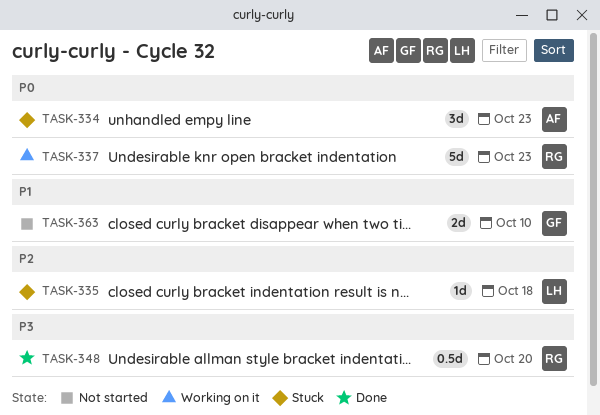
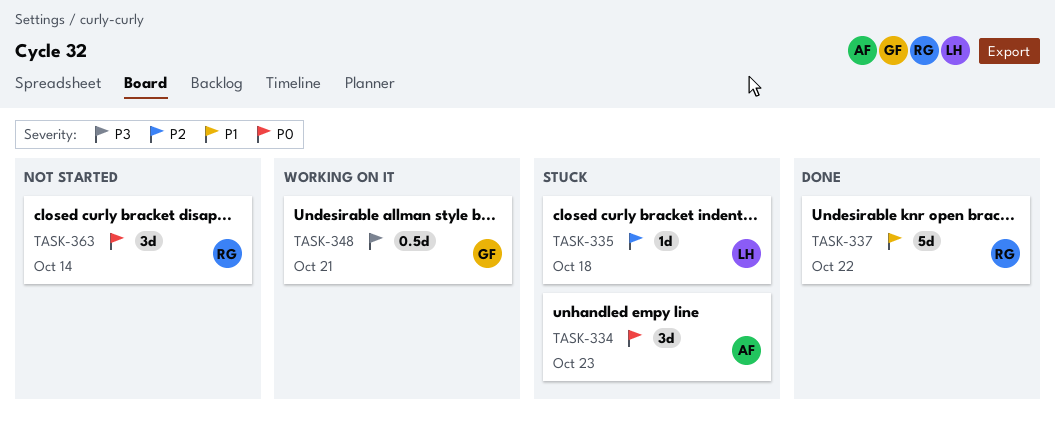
TASK-337, status: Working on it -> Done
TASK-337, priority: P0 -> P1
TASK-337, due: Oct 23 -> Oct 22
TASK-348, status: Done -> Working on it
TASK-348, owner: RG -> GF
TASK-348, due: Oct 20 -> Oct 21
TASK-363, owner: GF -> RG
TASK-363, priority: P1 -> P0
TASK-363, estimate: 2d -> 3d
TASK-363, due: Oct 10 -> Oct 14

